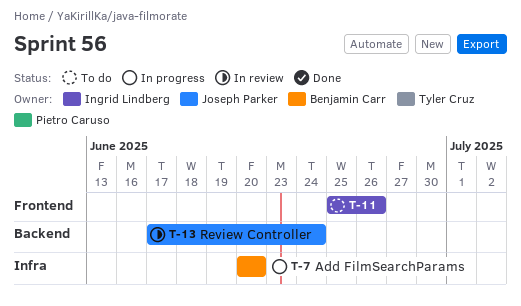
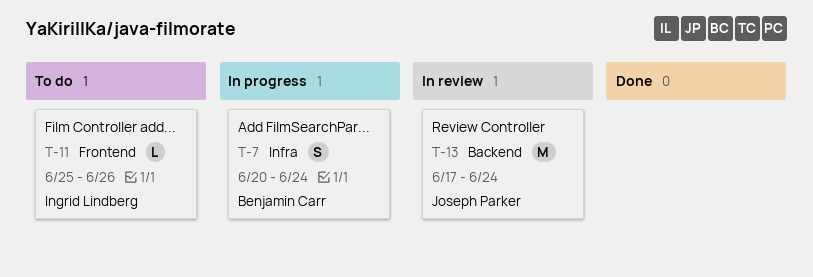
T-7, due: Jun 20 -> Jun 24

